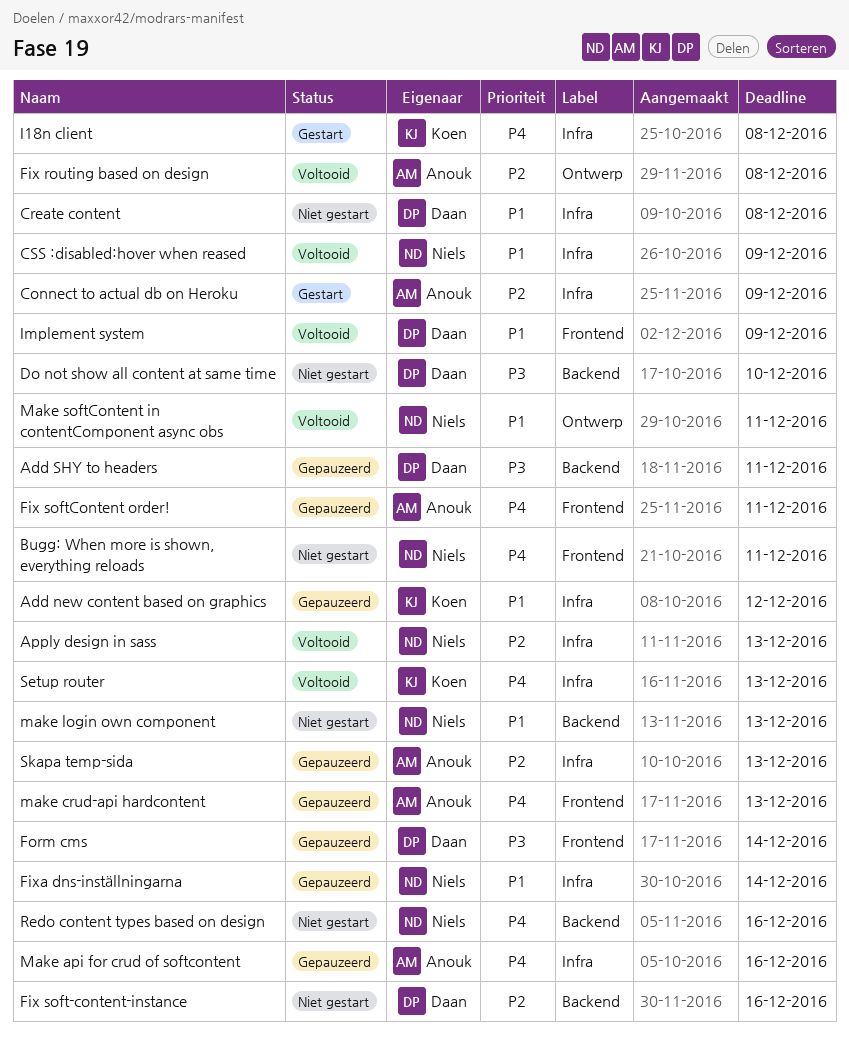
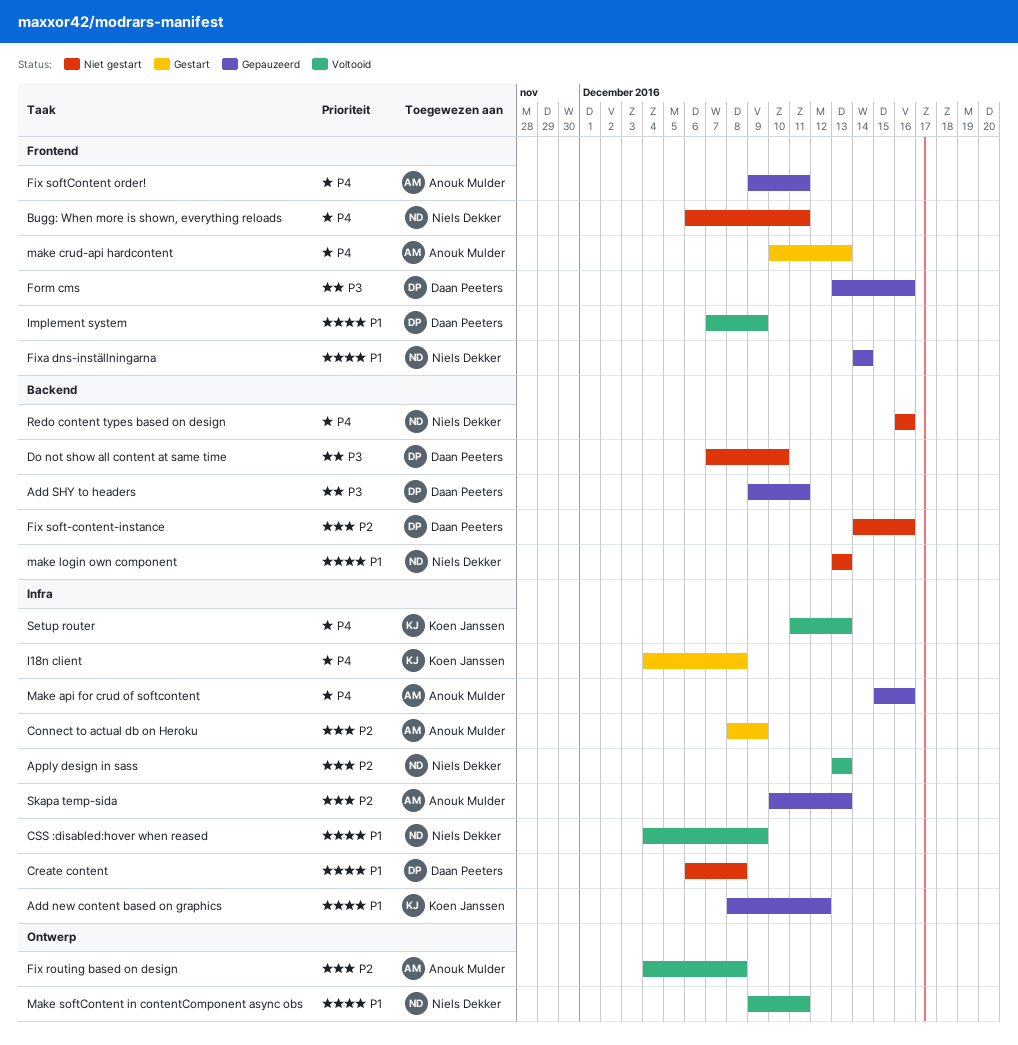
Fixa dns-inställningarna, label: Infra -> Frontend
Form cms, due: Dec 14 -> Dec 16
make crud-api hardcontent, status: Gepauzeerd -> Gestart

